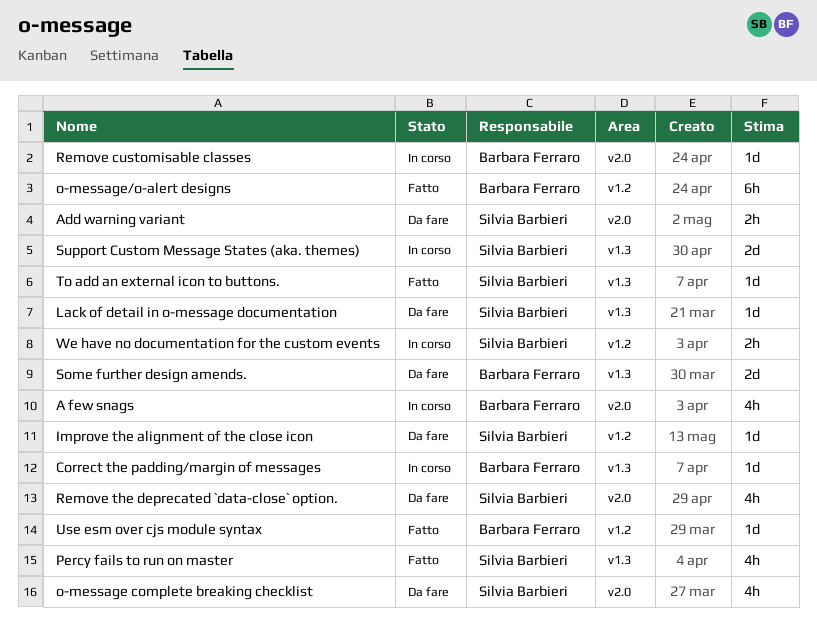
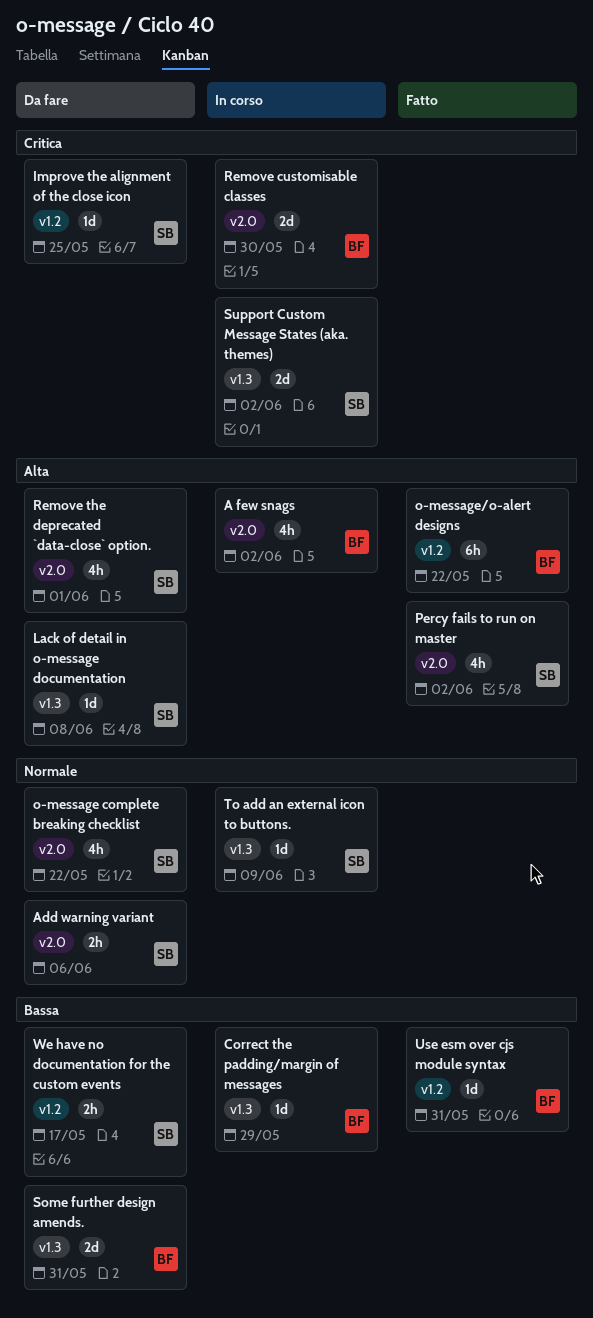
Percy fails to run on master, label: v1.3 -> v2.0
Remove customisable classes, estimate: 1d -> 2d
To add an external icon to buttons., status: Fatto -> In corso
We have no documentation for the custom events, status: In corso -> Da fare

